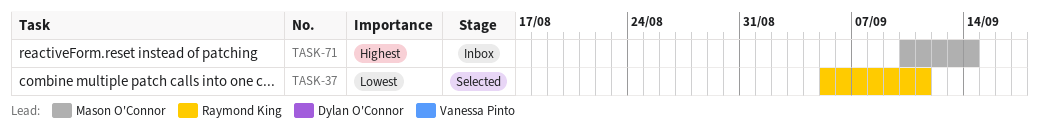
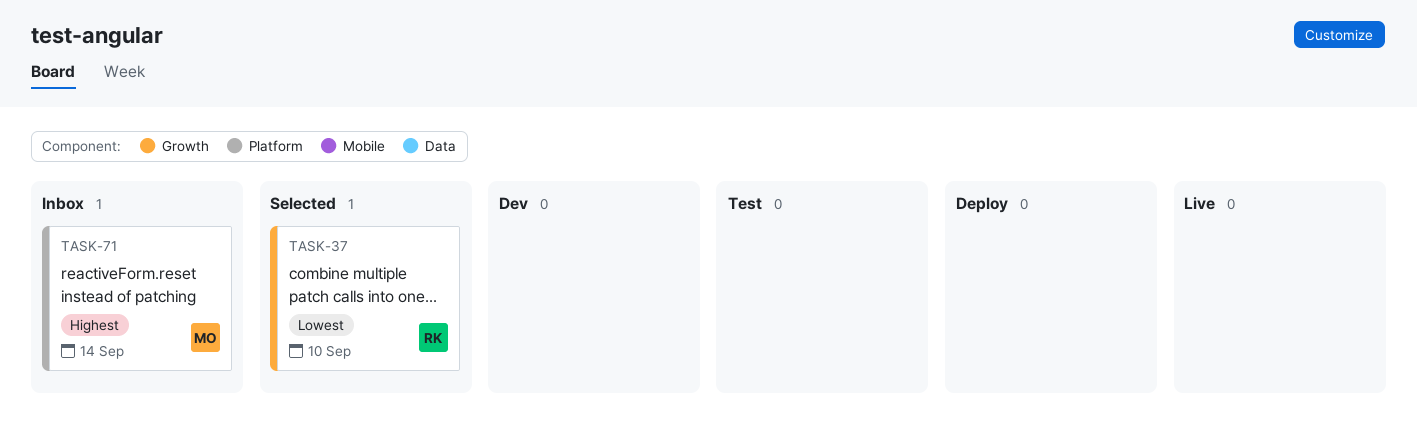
TASK-37, due: Sep 11 -> Sep 10

